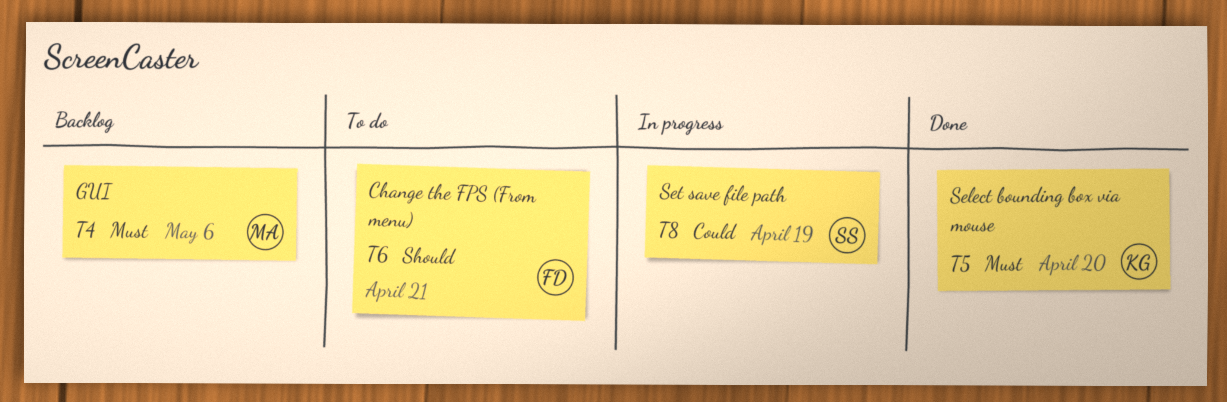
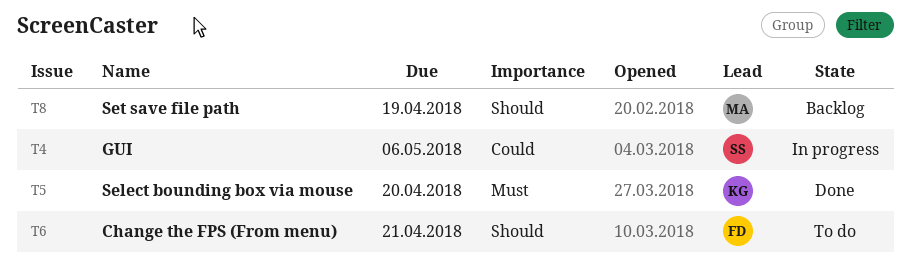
T4, status: Backlog -> In progress
T4, owner: MA -> SS
T4, priority: Must -> Could
T8, status: In progress -> Backlog
T8, owner: SS -> MA
T8, priority: Could -> Should

